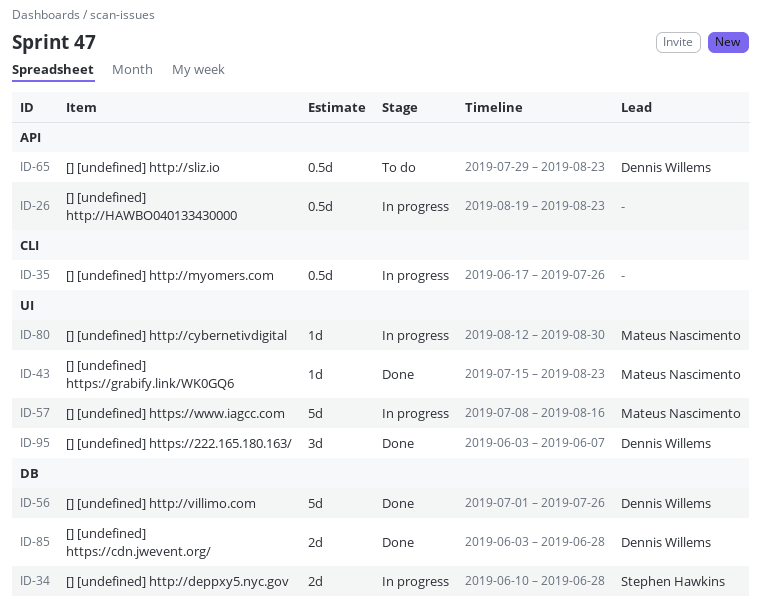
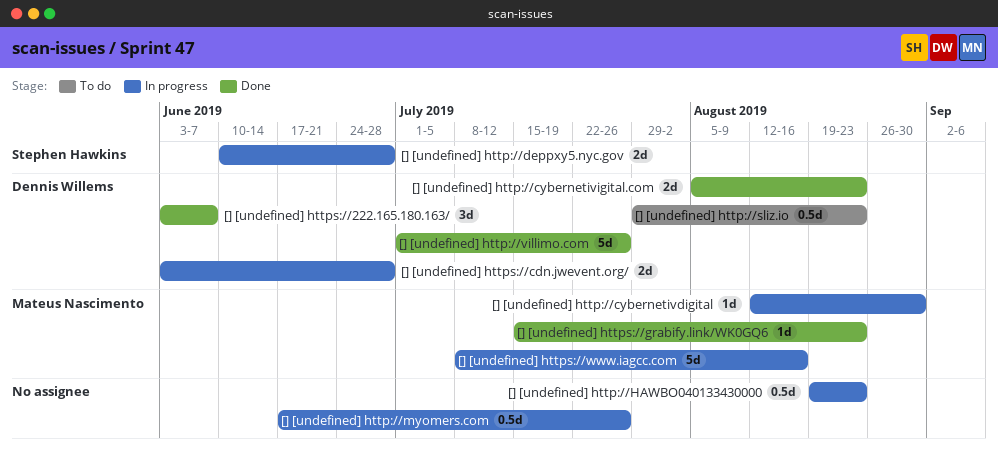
[] [undefined] http://cybernetivigital.com: none -> present
[] [undefined] https://cdn.jwevent.org/, status: Done -> In progress

